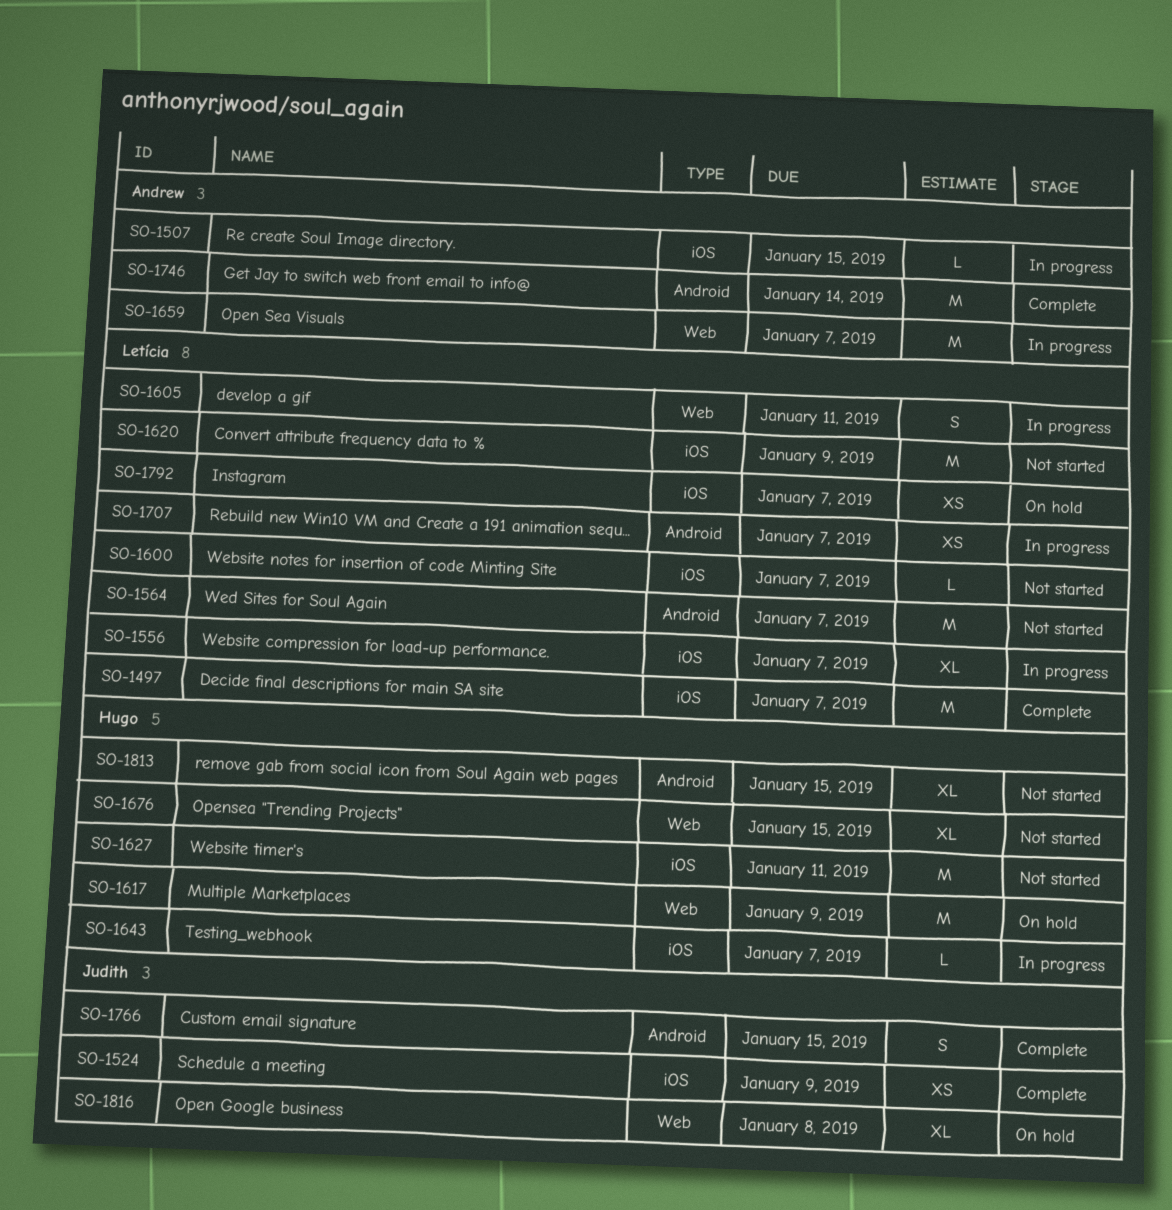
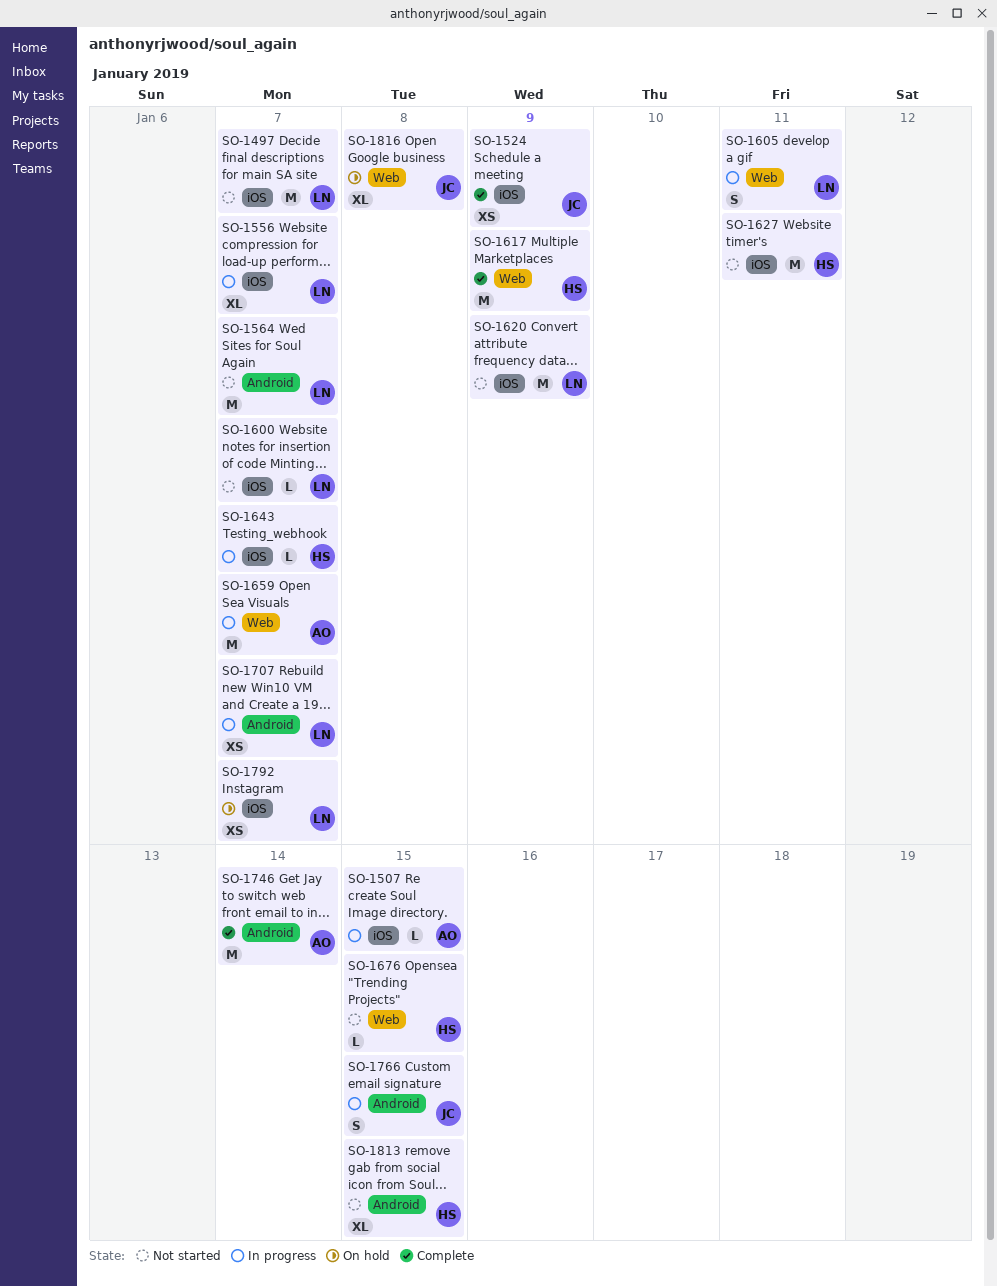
SO-1497, status: Complete -> Not started
SO-1617, status: On hold -> Complete
SO-1676, estimate: XL -> L
SO-1766, status: Complete -> In progress

